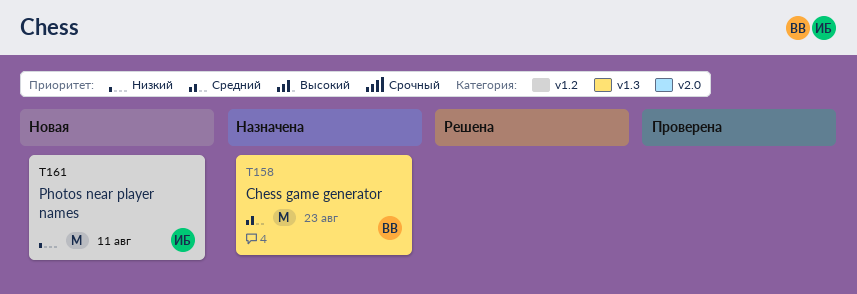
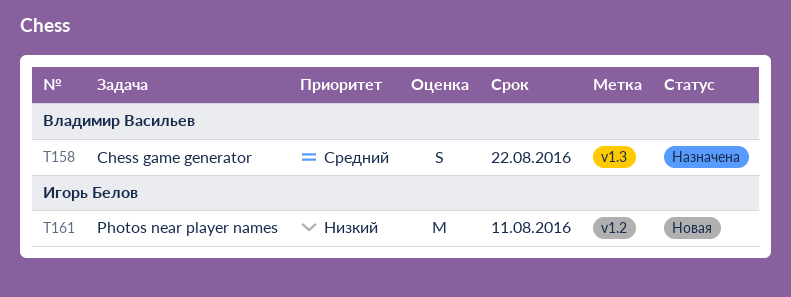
T158, estimate: M -> S
T158, due: Aug 23 -> Aug 22

